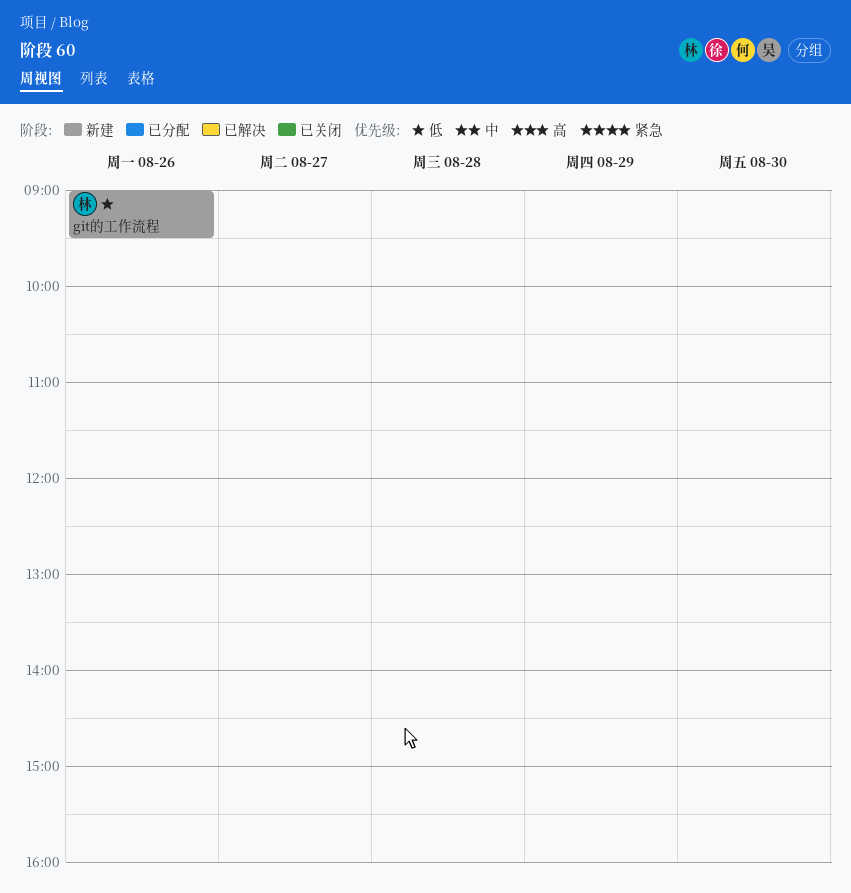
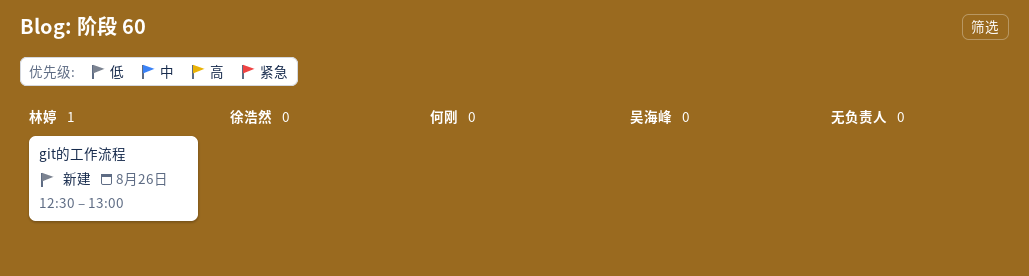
git的工作流程, begins: 09:00 -> 12:30
git的工作流程, ends: 09:30 -> 13:00

